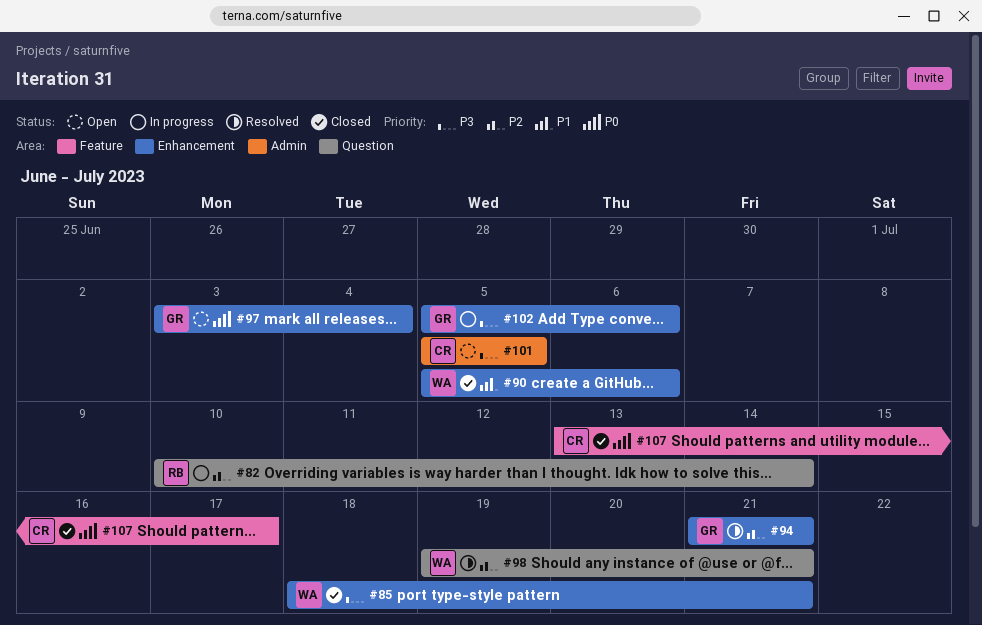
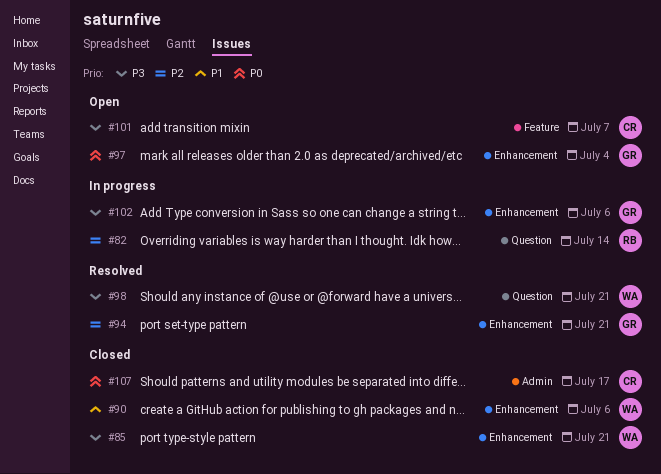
#98, priority: P2 -> P3
#101, label: Admin -> Feature
#101, due: Jul 5 -> Jul 7
#107, label: Feature -> Admin

